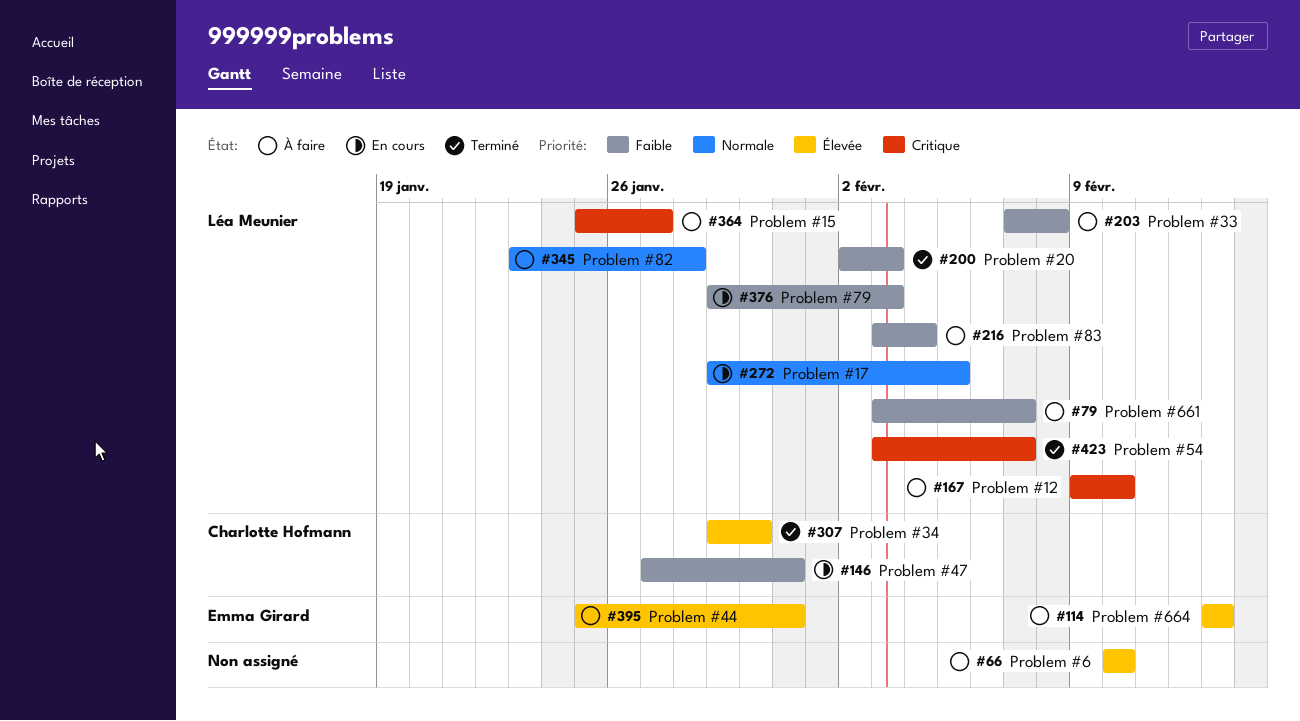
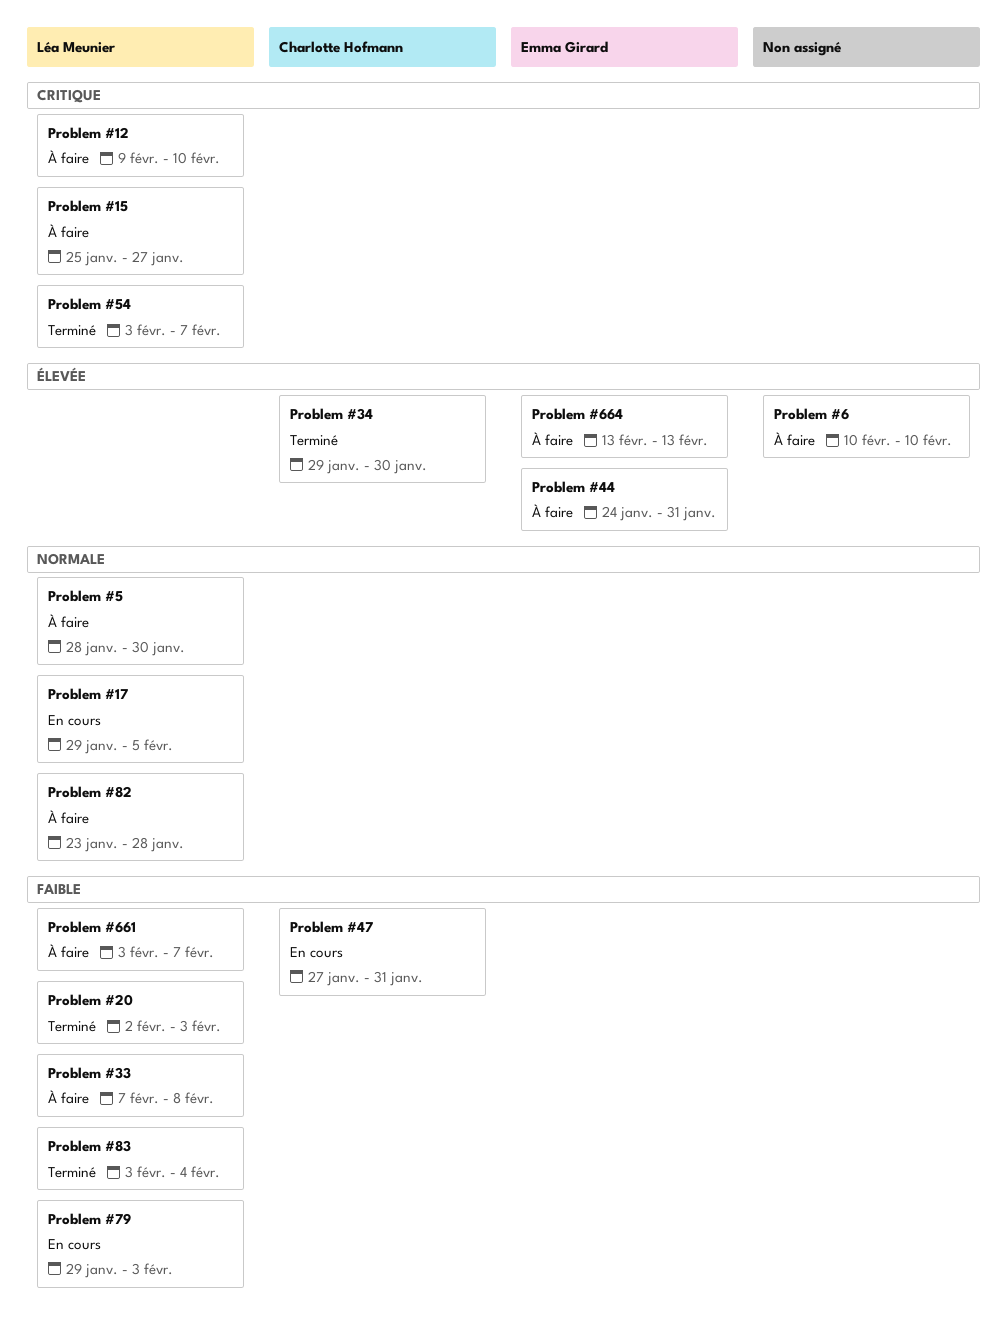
Problem #44, start: Jan 25 -> Jan 24
Problem #5: none -> present
Problem #83, status: À faire -> Terminé

